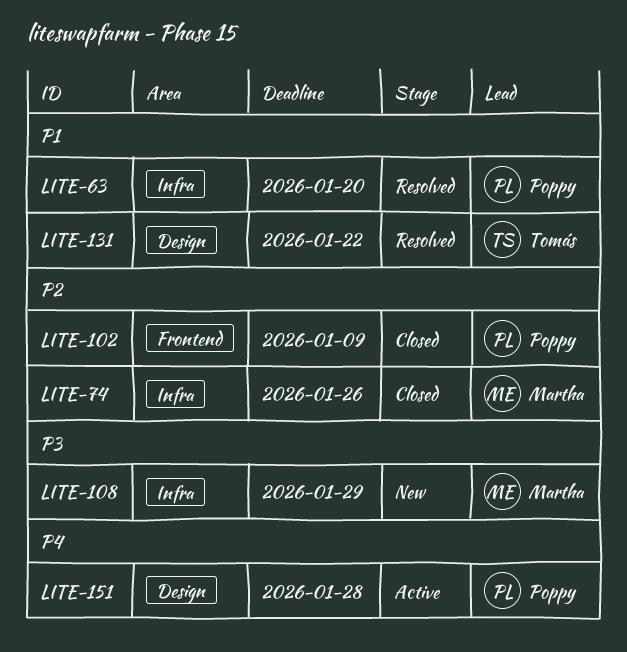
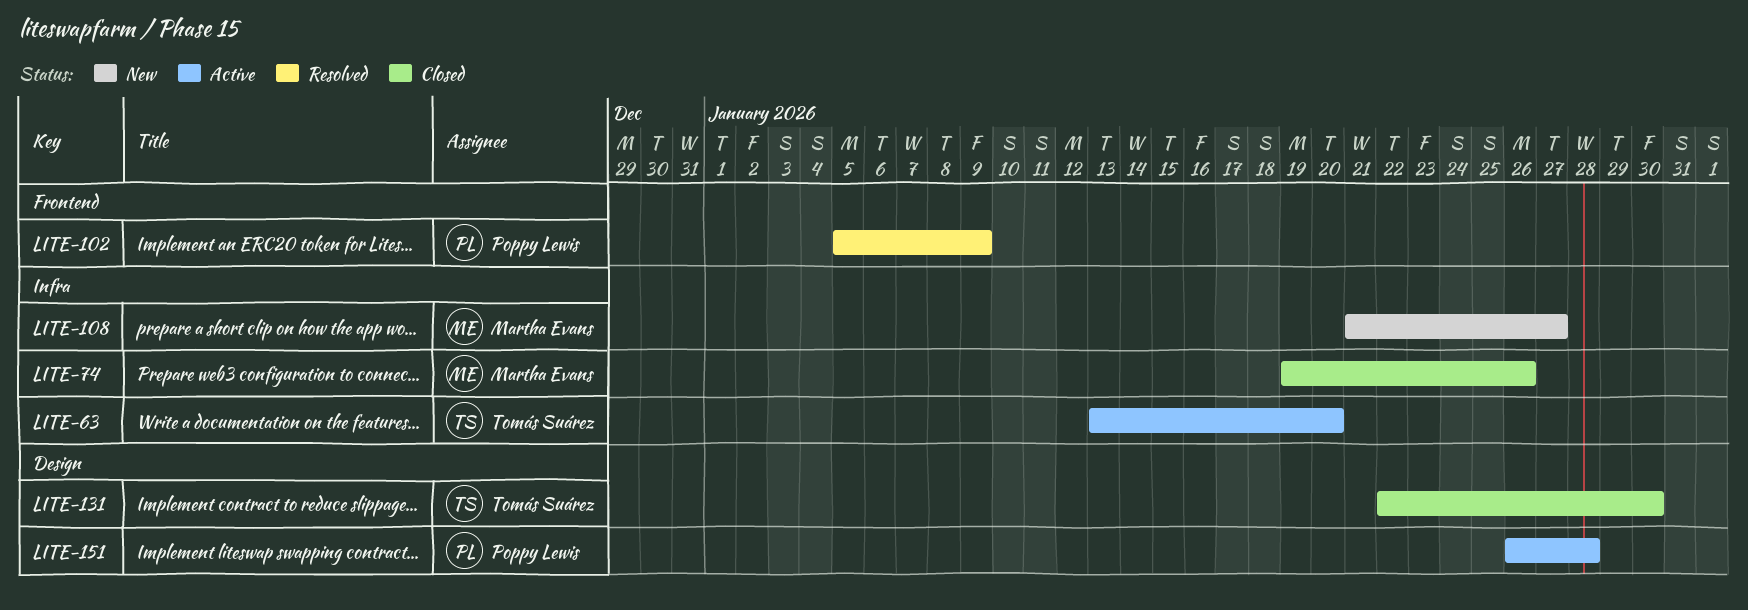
LITE-63, status: Resolved -> Active
LITE-63, owner: Poppy Lewis -> Tomás Suárez
LITE-102, status: Closed -> Resolved
LITE-108, due: Jan 29 -> Jan 27
LITE-131, status: Resolved -> Closed
LITE-131, due: Jan 22 -> Jan 30

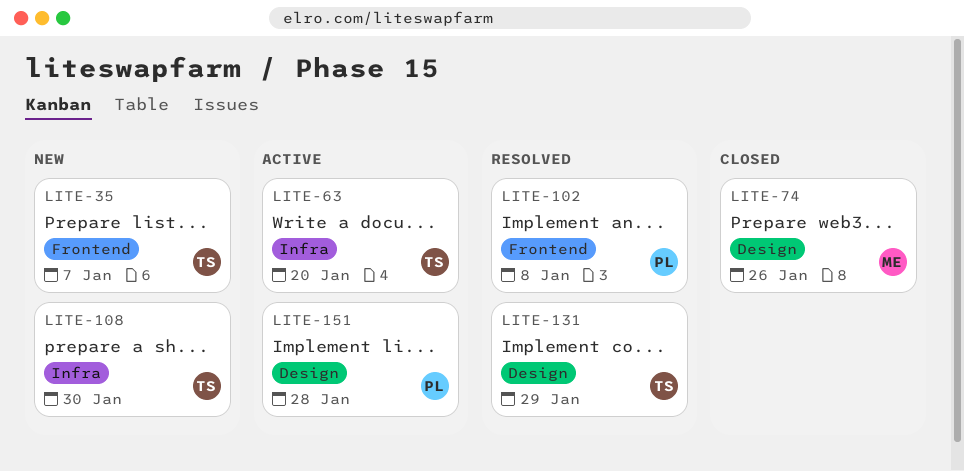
LITE-35: none -> present
LITE-74, label: Infra -> Design
LITE-102, due: Jan 9 -> Jan 8
LITE-108, owner: Martha Evans -> Tomás Suárez
LITE-108, due: Jan 27 -> Jan 30
LITE-131, status: Closed -> Resolved
LITE-131, due: Jan 30 -> Jan 29

